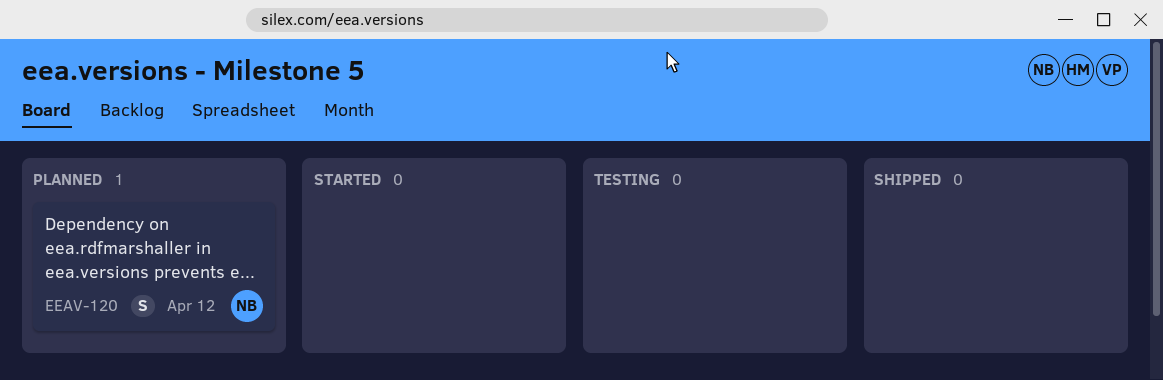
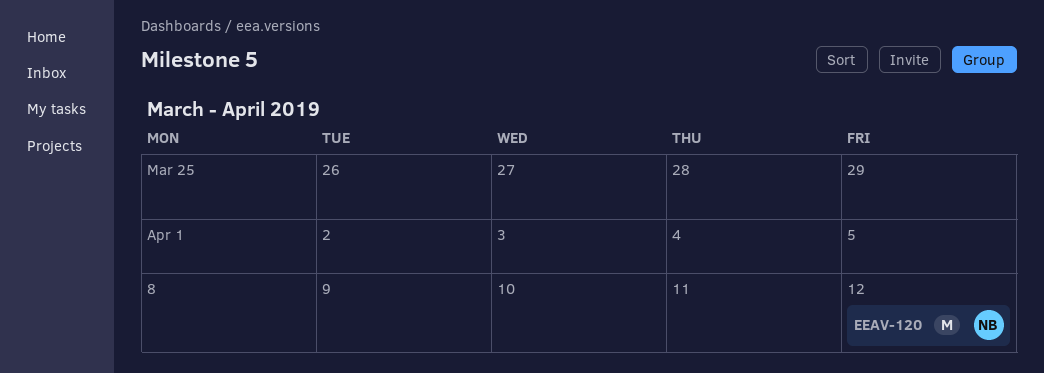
EEAV-120, estimate: S -> M

